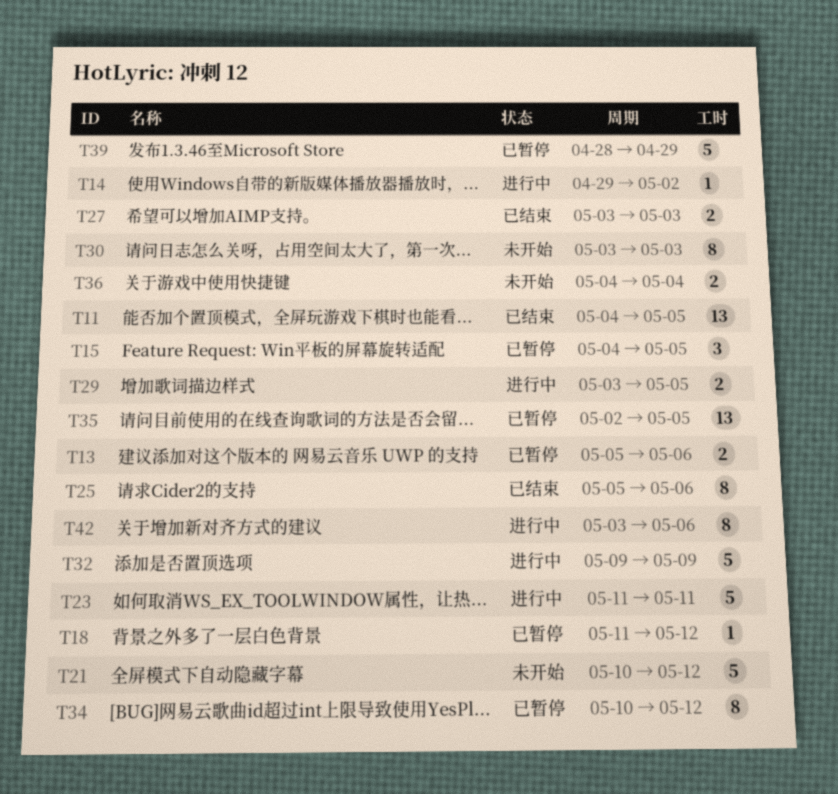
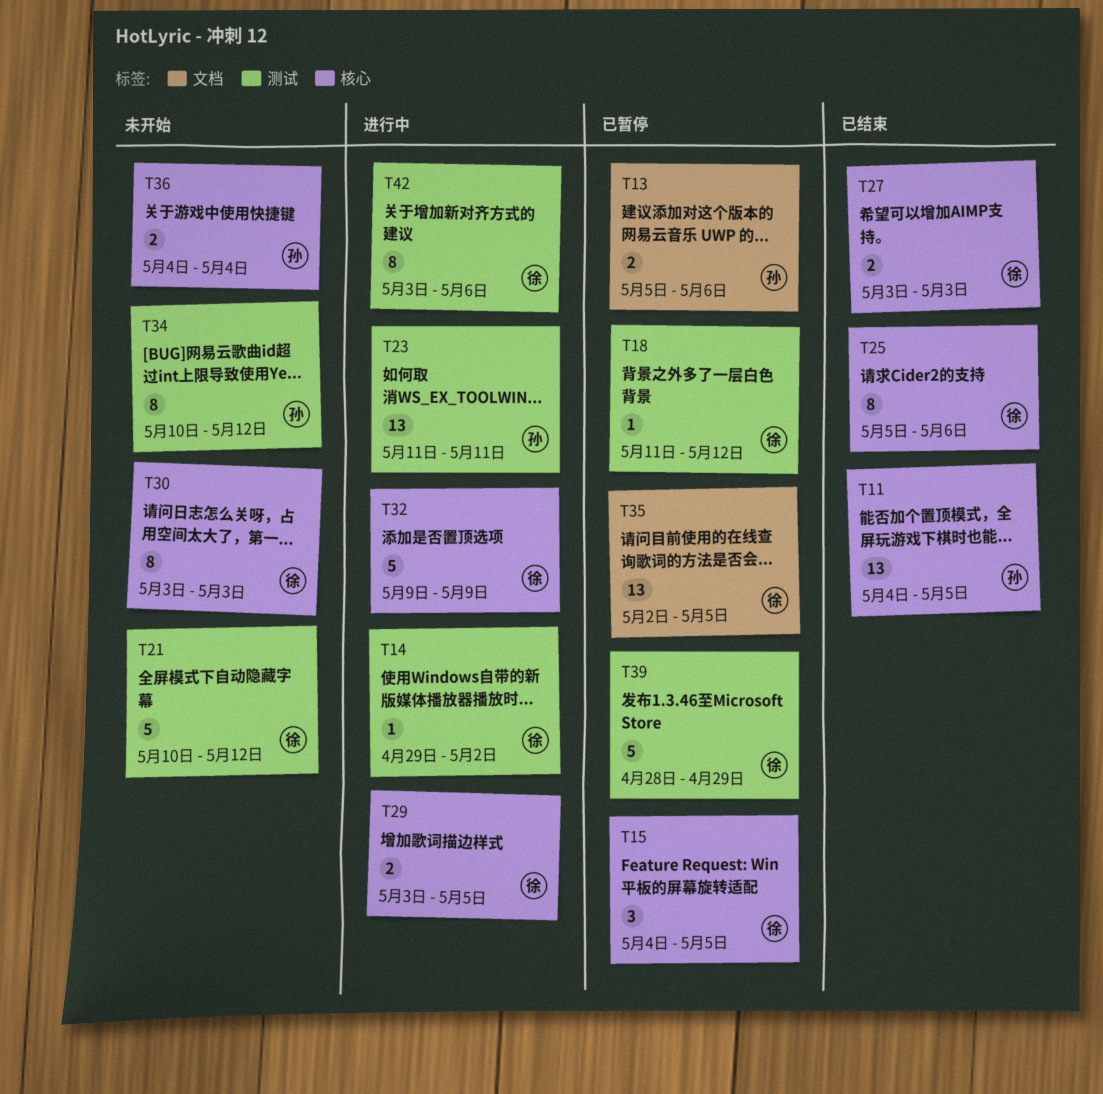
T23, estimate: 5 -> 13
T34, status: 已暂停 -> 未开始

